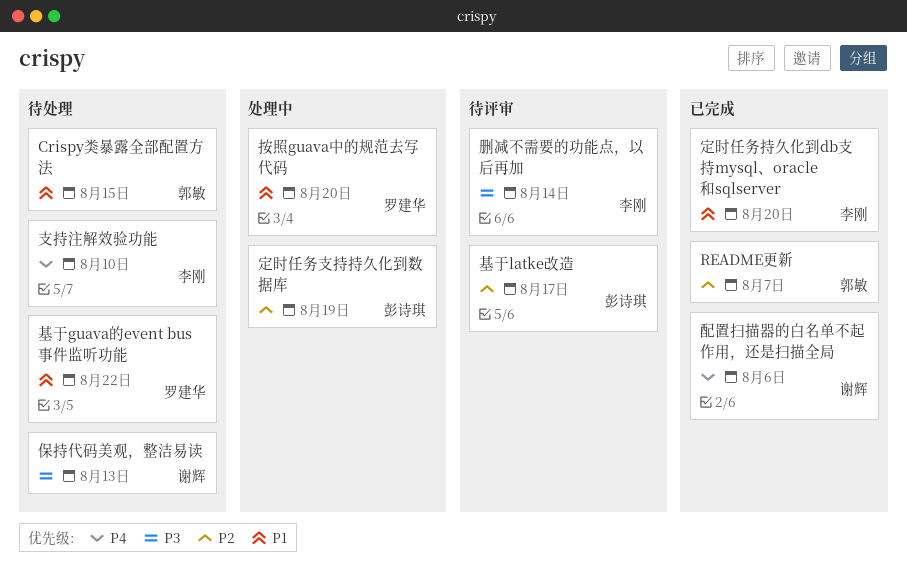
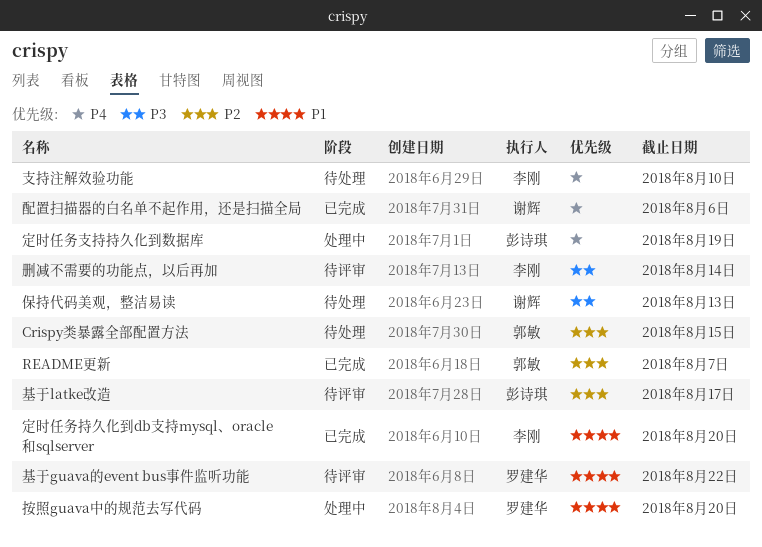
Crispy类暴露全部配置方法, priority: P1 -> P2
基于guava的event bus事件监听功能, status: 待处理 -> 待评审
定时任务支持持久化到数据库, priority: P2 -> P4

